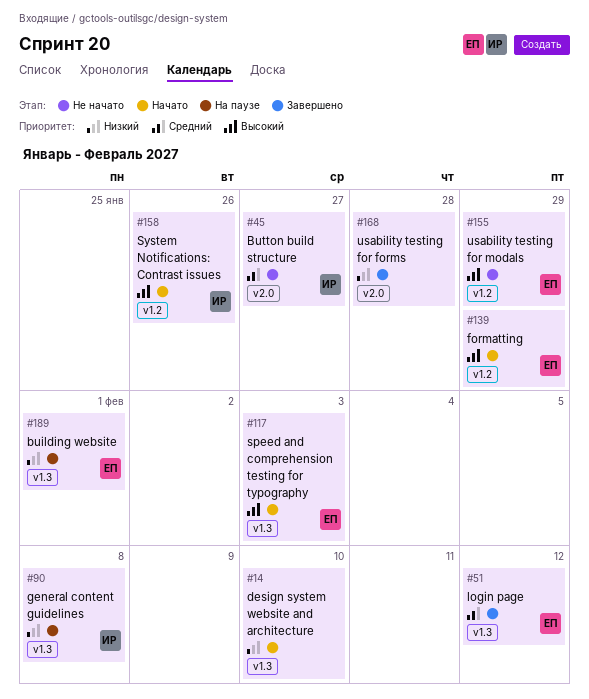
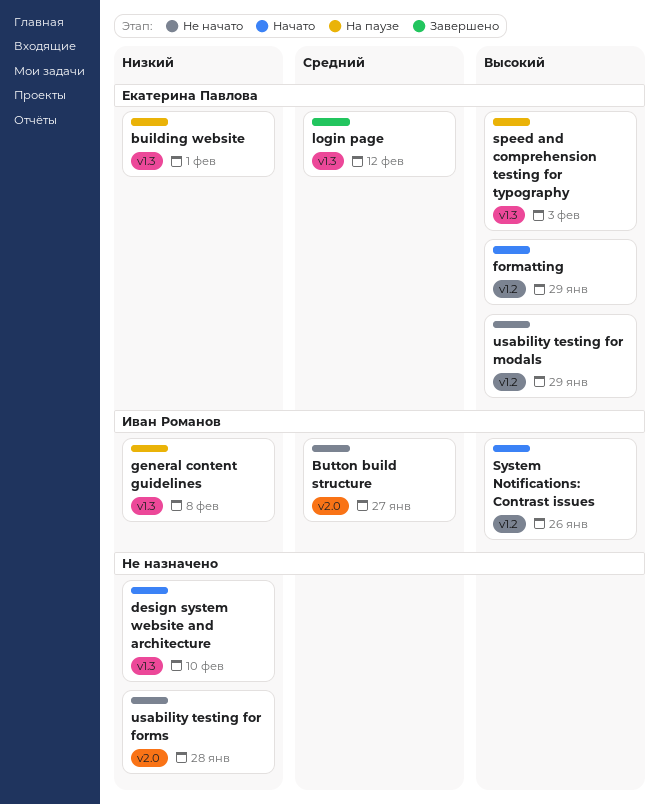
speed and comprehension testing for typography, status: Начато -> На паузе
usability testing for forms, status: Завершено -> Не начато

